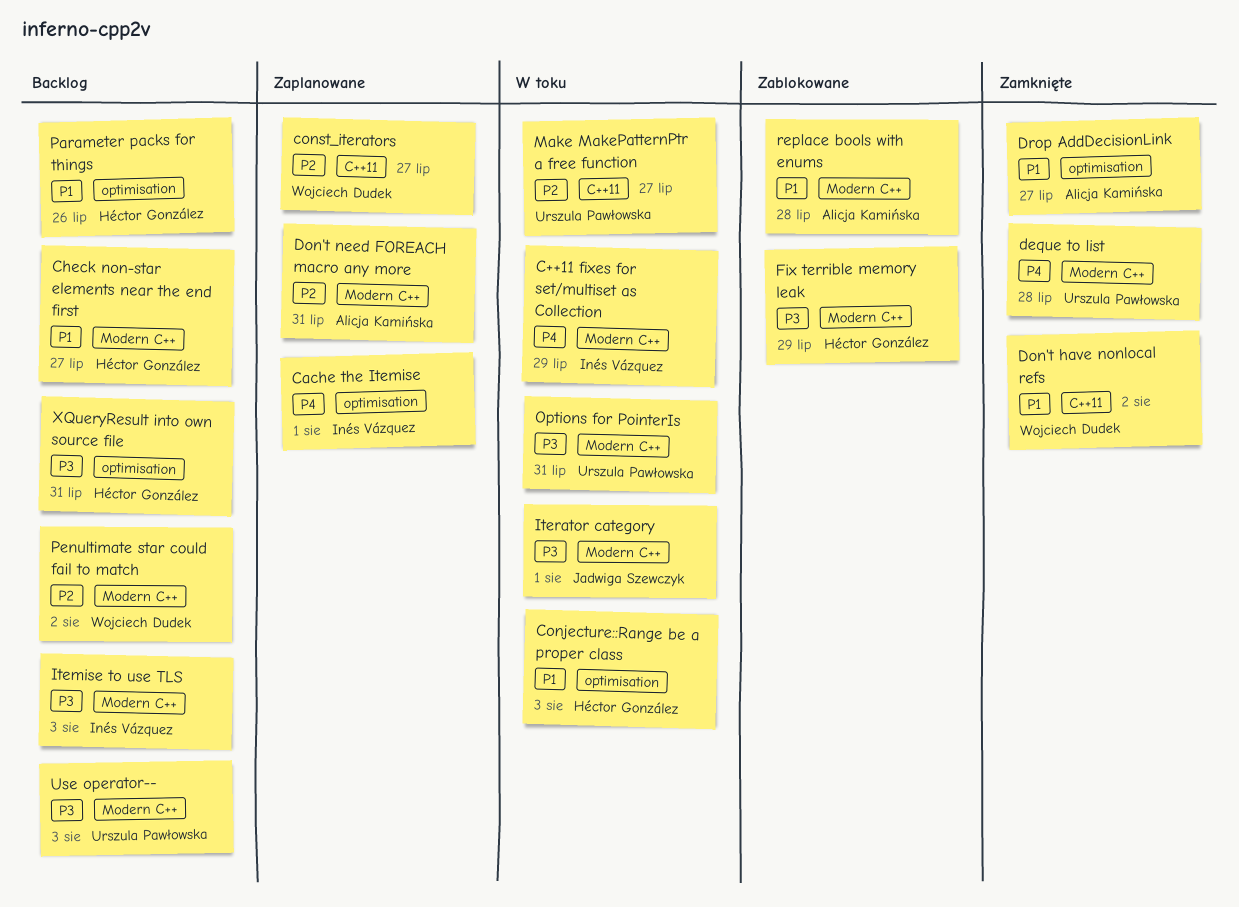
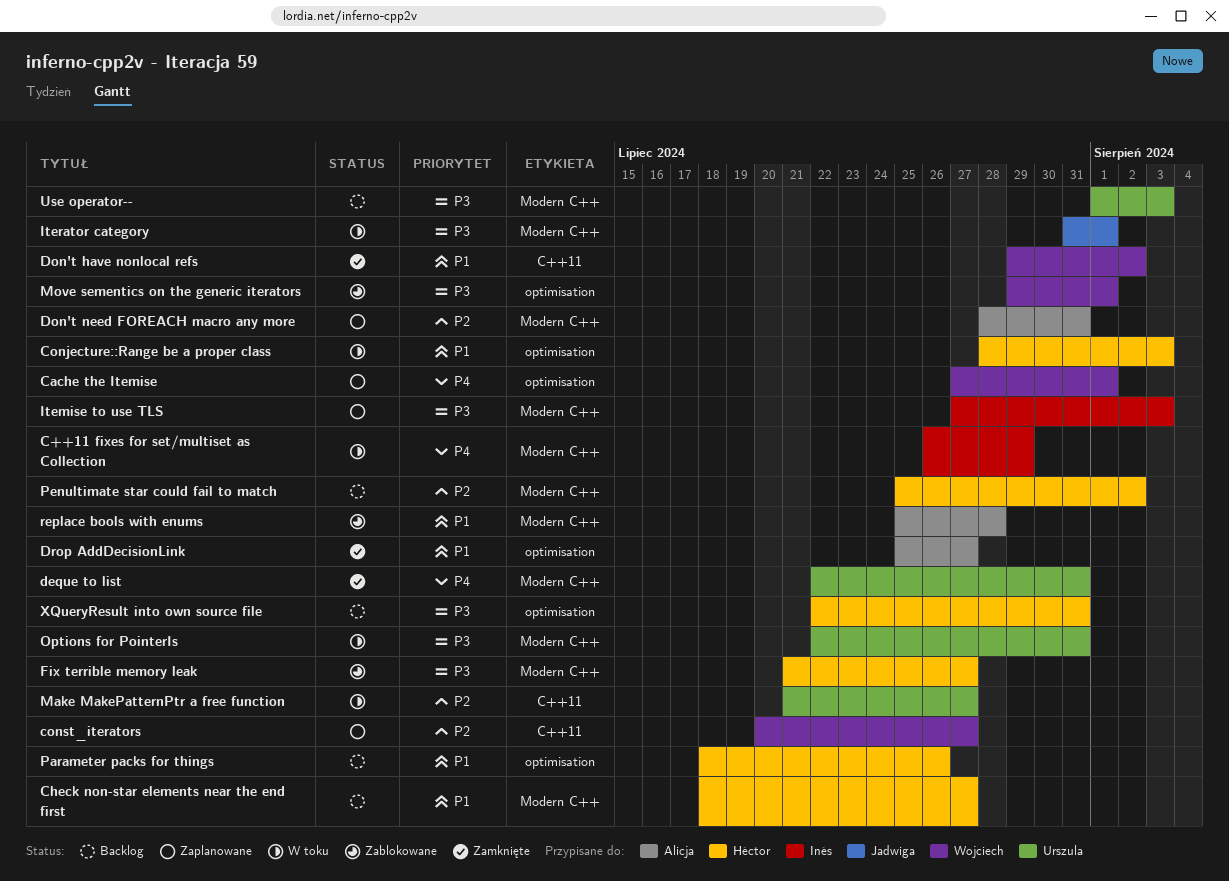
Cache the Itemise, owner: Inés Vázquez -> Wojciech Dudek
deque to list, due: Jul 28 -> Jul 31
Fix terrible memory leak, due: Jul 29 -> Jul 27
Itemise to use TLS, status: Backlog -> Zaplanowane
Move sementics on the generic iterators: none -> present
Penultimate star could fail to match, owner: Wojciech Dudek -> Héctor González

